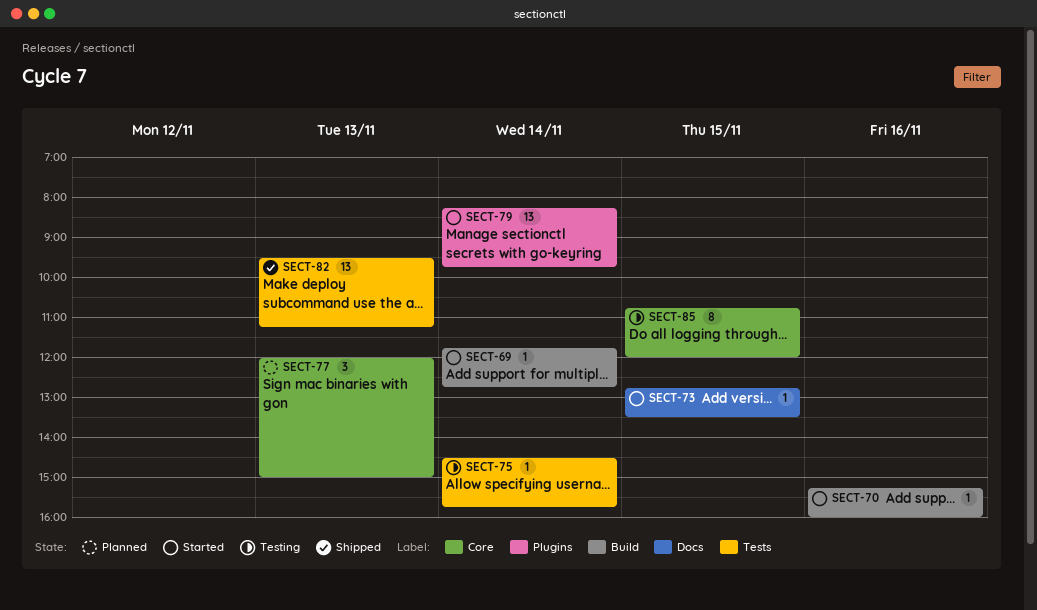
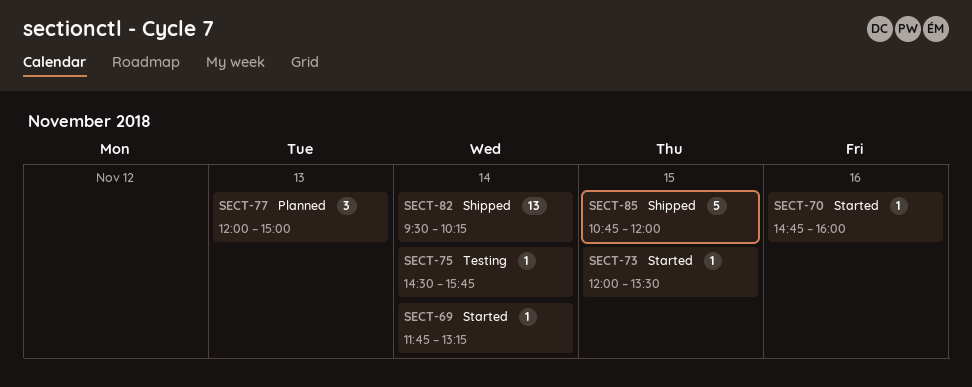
SECT-69, ends: 12:45 -> 13:15
SECT-70, begins: 15:15 -> 14:45
SECT-73, begins: 12:45 -> 12:00
SECT-79: present -> none
SECT-82, day: Nov 13 -> Nov 14
SECT-82, ends: 11:15 -> 10:15
SECT-85, status: Testing -> Shipped
SECT-85, estimate: 8 -> 5

